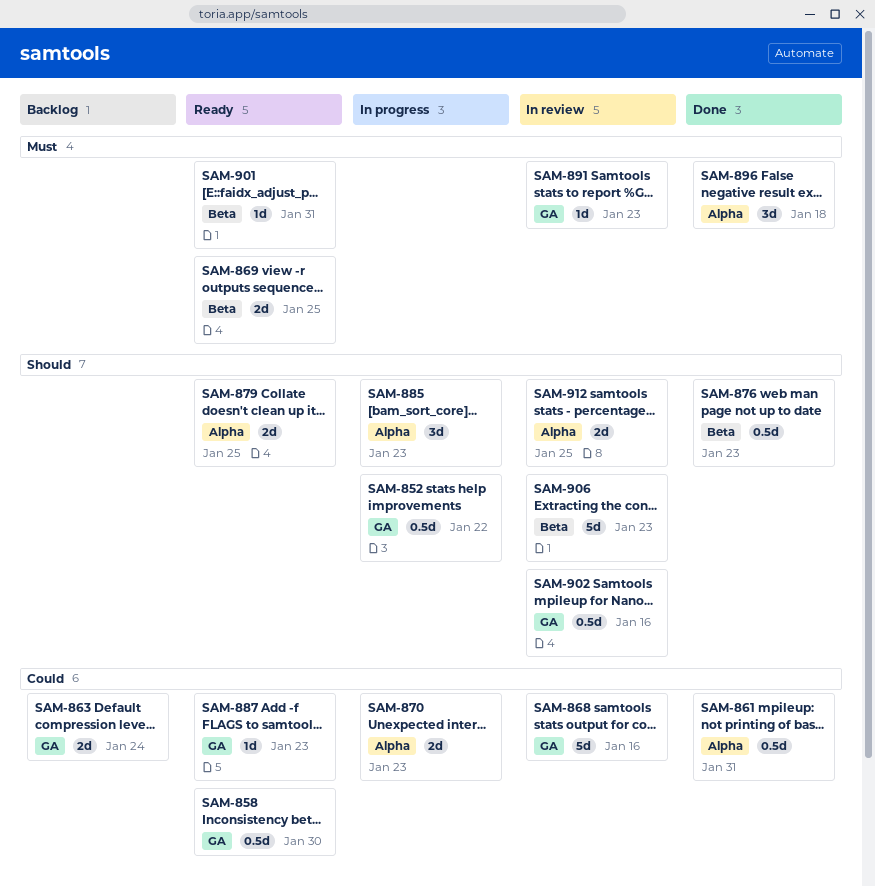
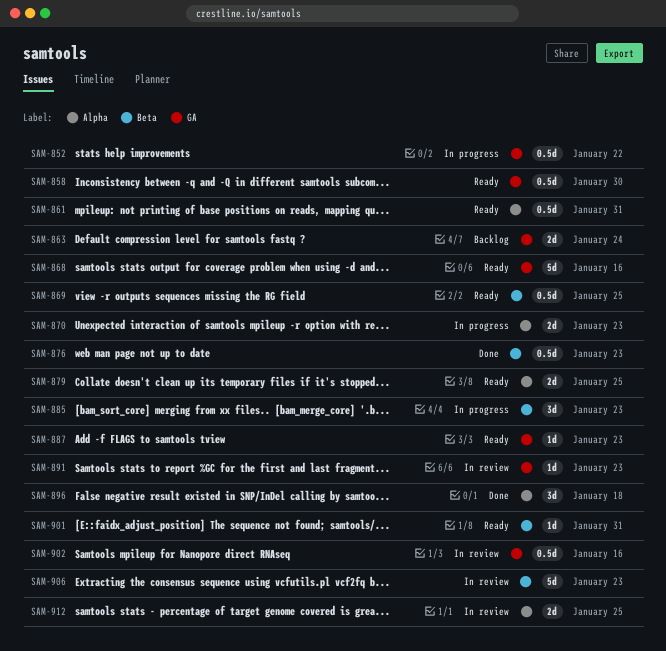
SAM-861, status: Done -> Ready
SAM-868, status: In review -> Ready
SAM-869, estimate: 2d -> 0.5d
SAM-885, label: Alpha -> Beta

